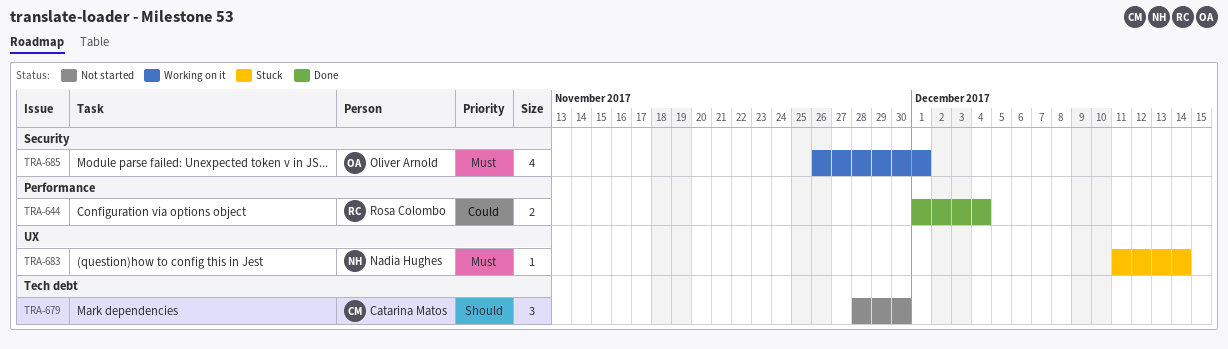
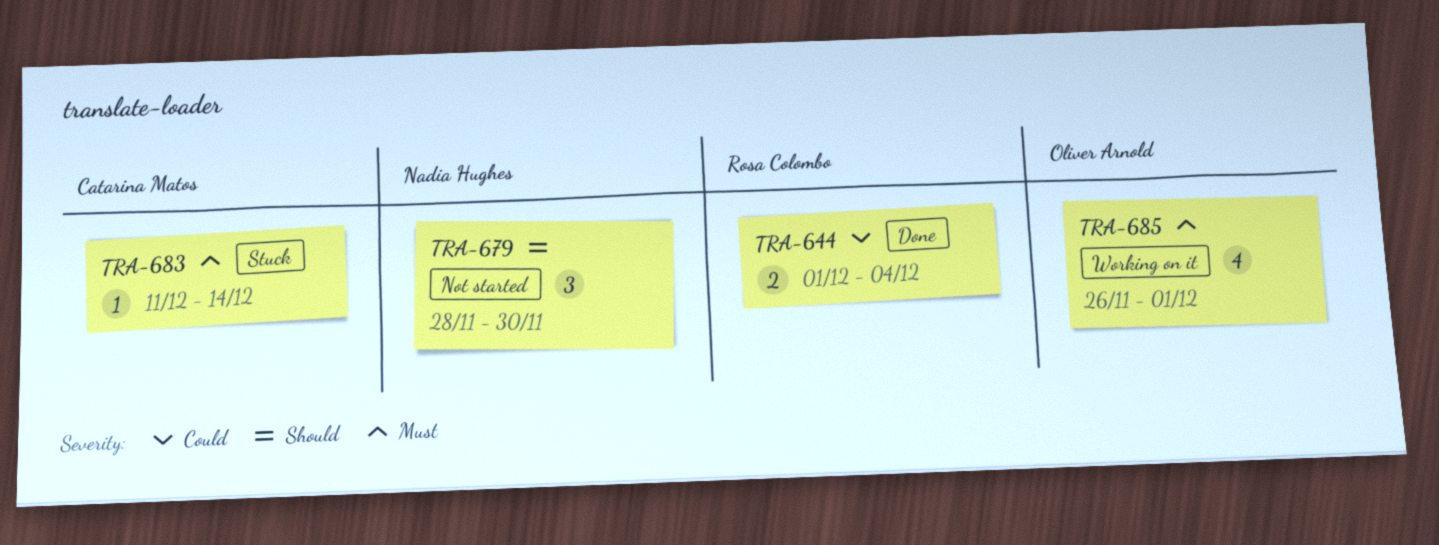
TRA-679, owner: Catarina Matos -> Nadia Hughes
TRA-683, owner: Nadia Hughes -> Catarina Matos

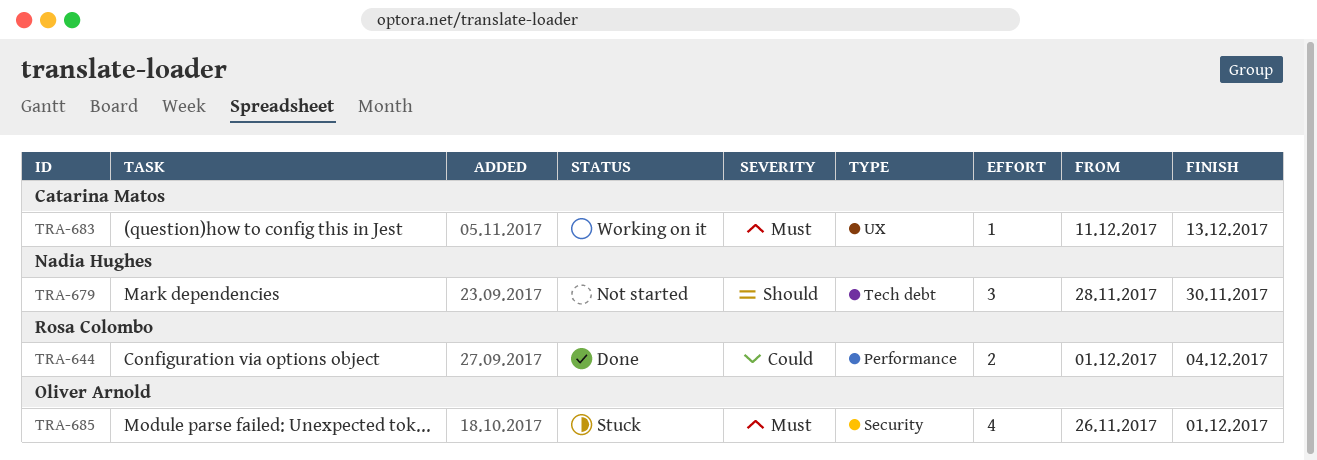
TRA-683, status: Stuck -> Working on it
TRA-683, due: Dec 14 -> Dec 13
TRA-685, status: Working on it -> Stuck

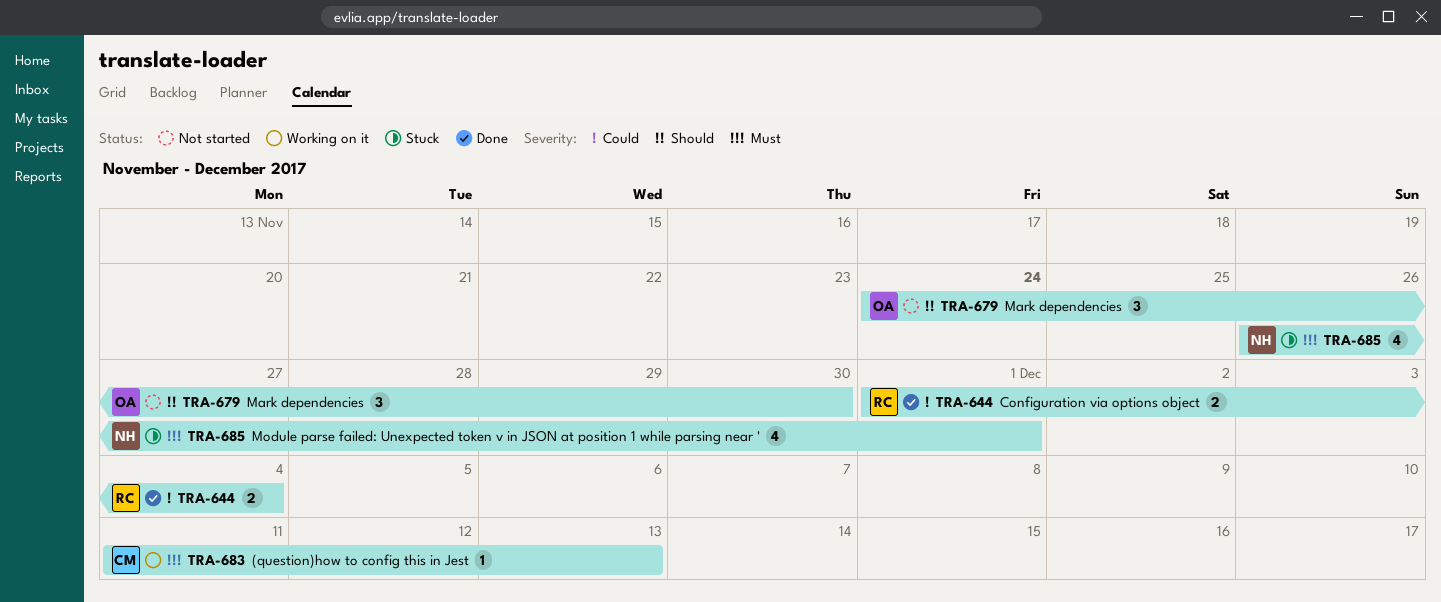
TRA-679, owner: Nadia Hughes -> Oliver Arnold
TRA-679, start: Nov 28 -> Nov 24
TRA-685, owner: Oliver Arnold -> Nadia Hughes

